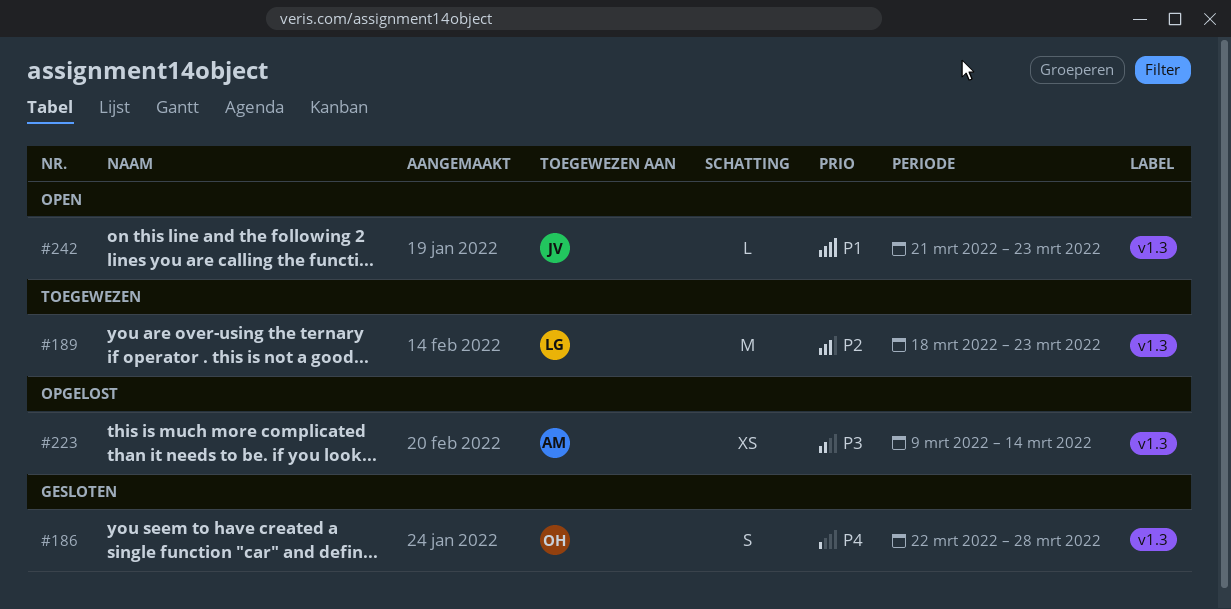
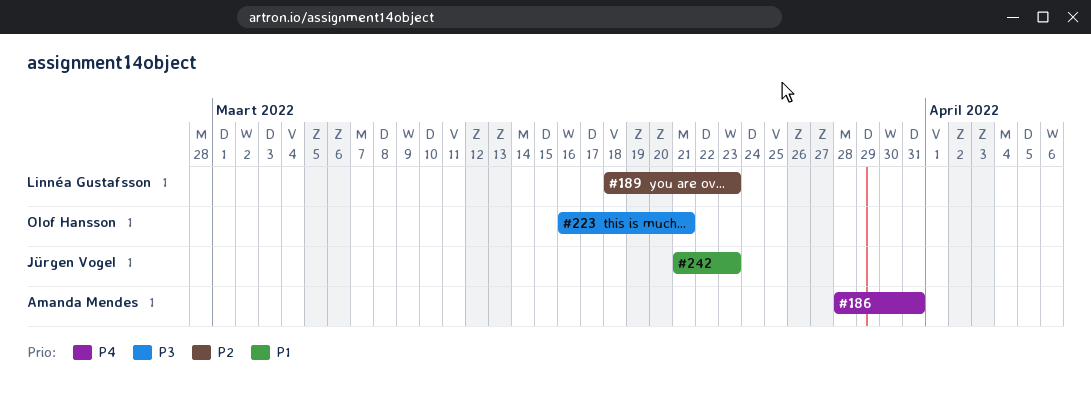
#186, owner: Olof Hansson -> Amanda Mendes
#186, start: Mar 22 -> Mar 28
#186, due: Mar 28 -> Mar 31
#223, owner: Amanda Mendes -> Olof Hansson
#223, start: Mar 9 -> Mar 16
#223, due: Mar 14 -> Mar 21

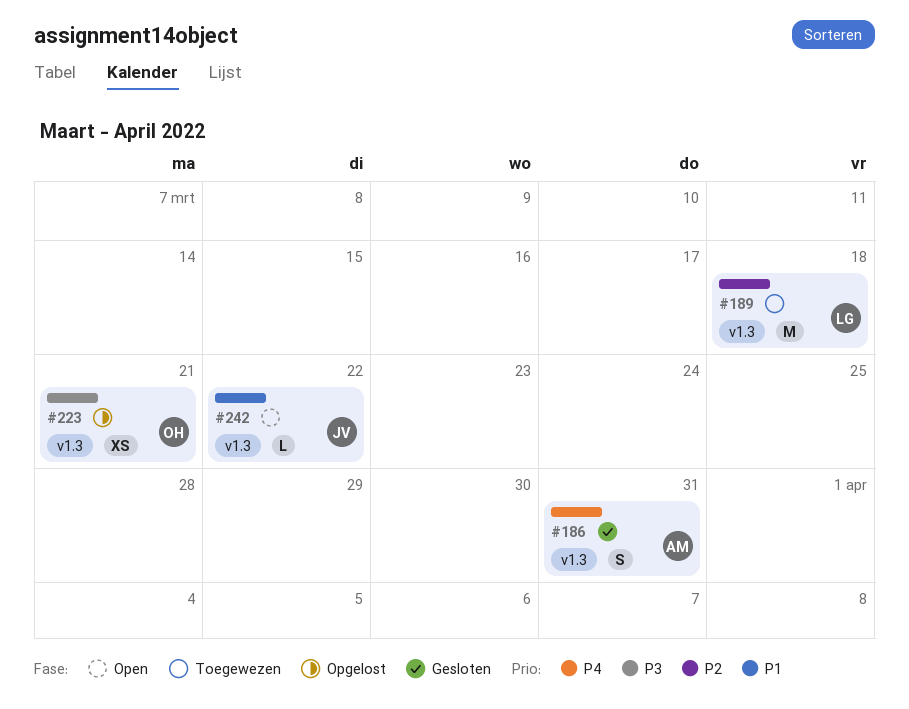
#189, due: Mar 23 -> Mar 18
#242, due: Mar 23 -> Mar 22

